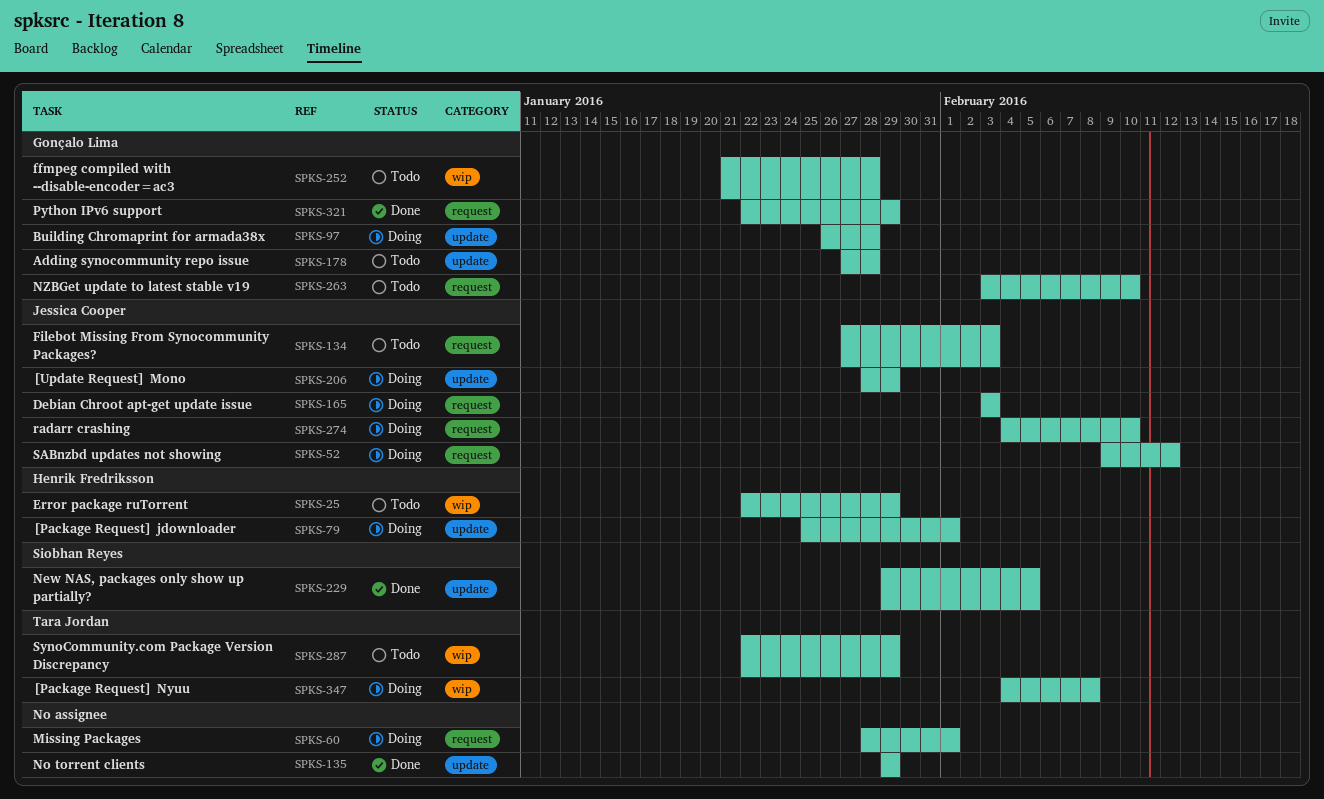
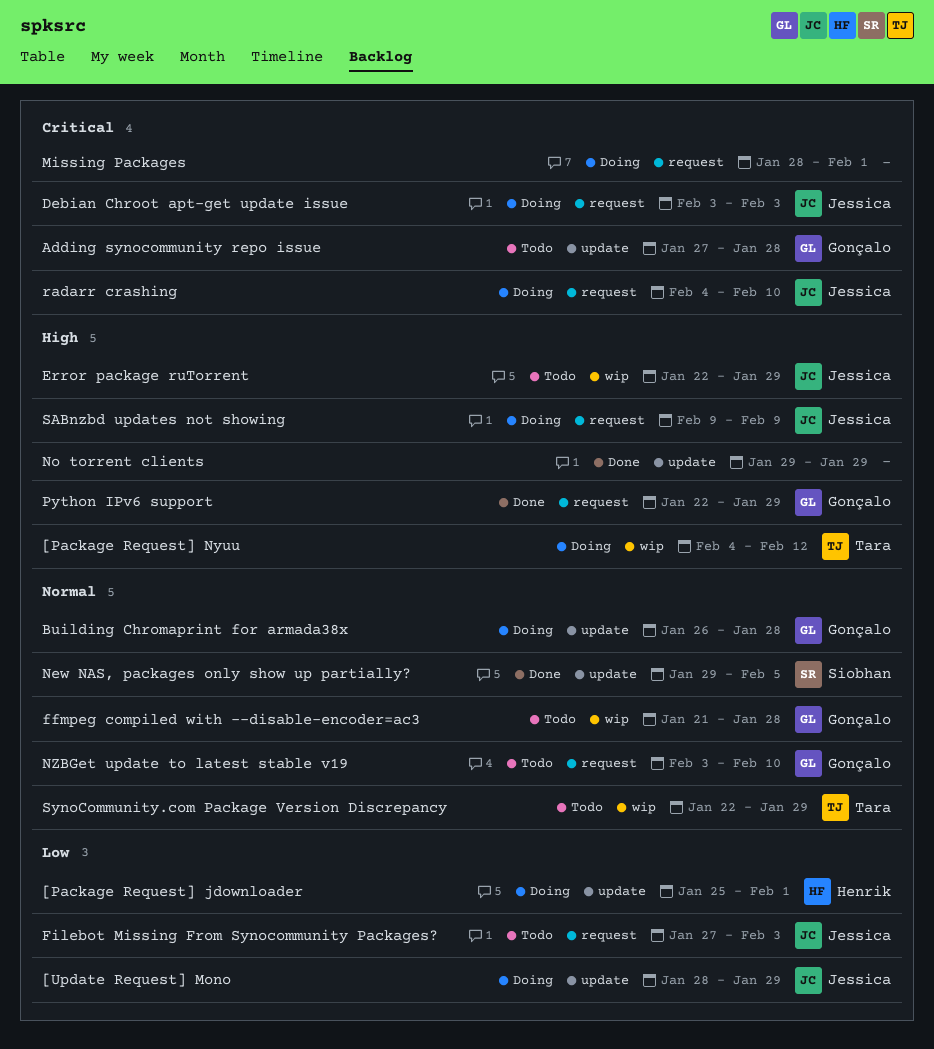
[Package Request] Nyuu, due: Feb 8 -> Feb 12
Error package ruTorrent, owner: Henrik Fredriksson -> Jessica Cooper
SABnzbd updates not showing, due: Feb 12 -> Feb 9

